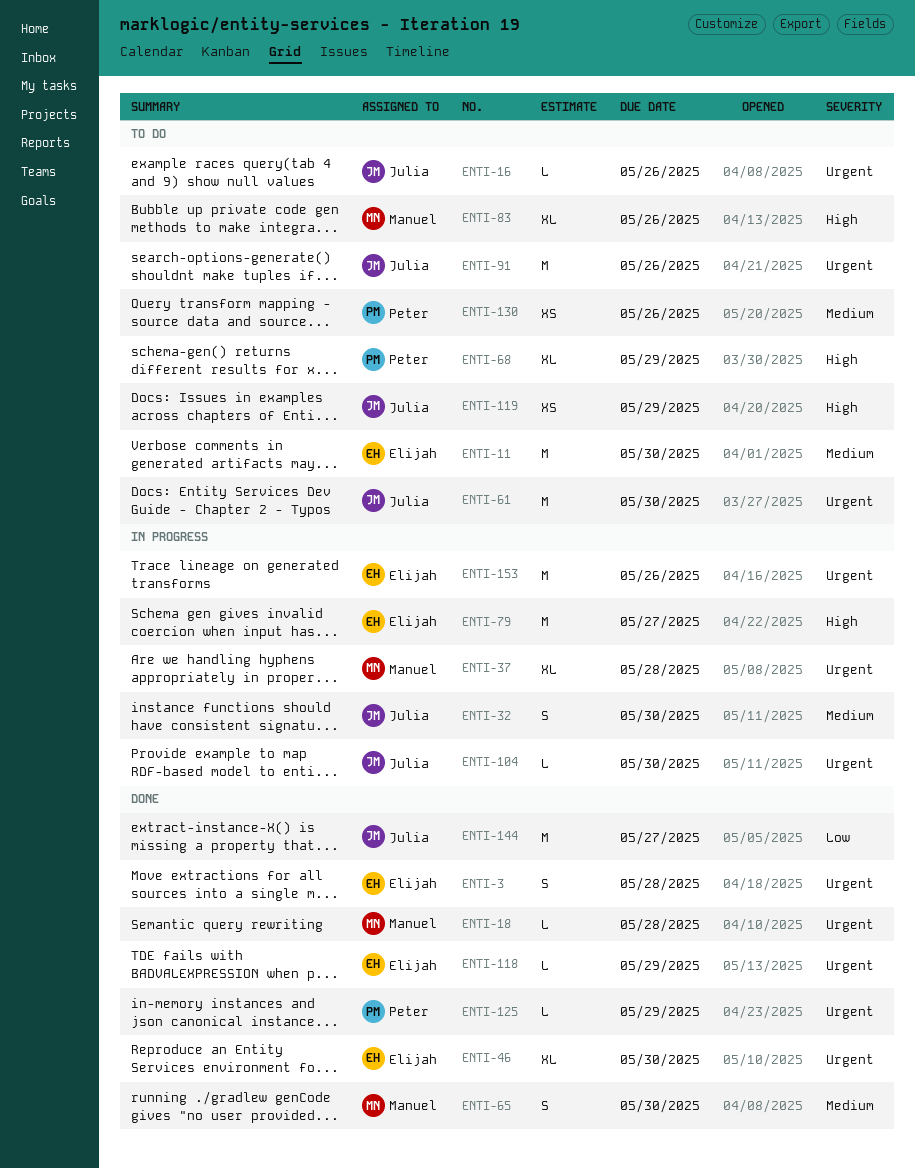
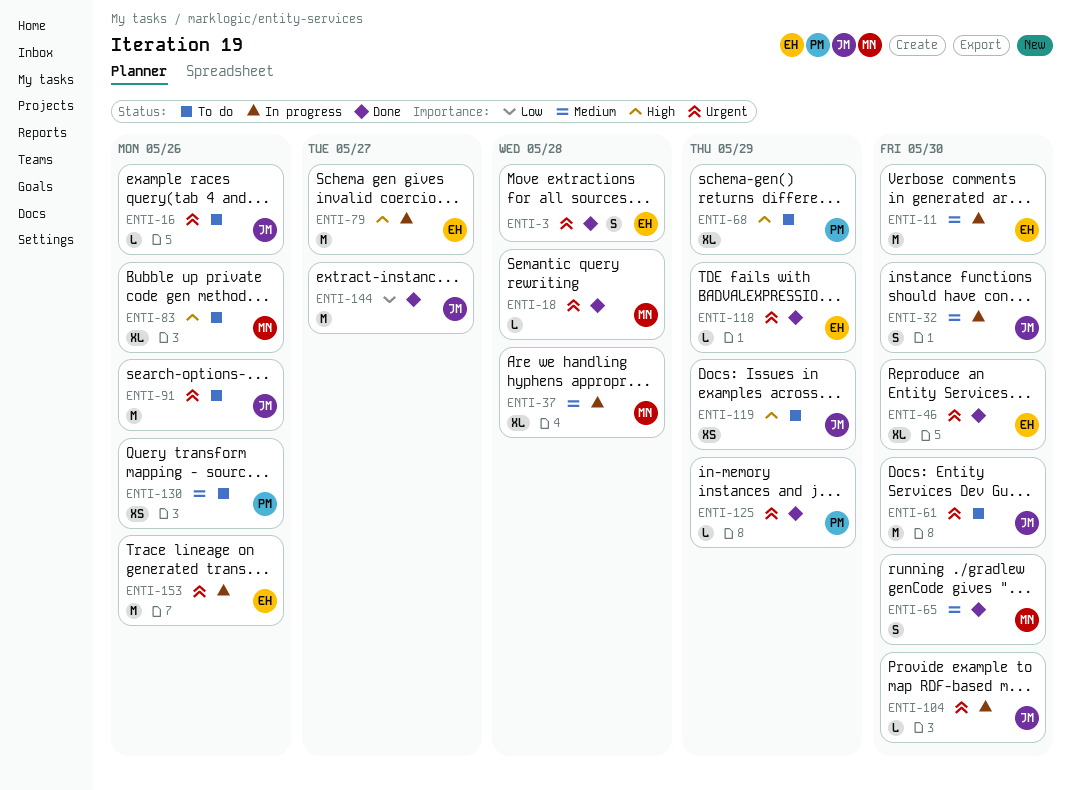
ENTI-11, status: To do -> In progress
ENTI-37, priority: Urgent -> Medium

